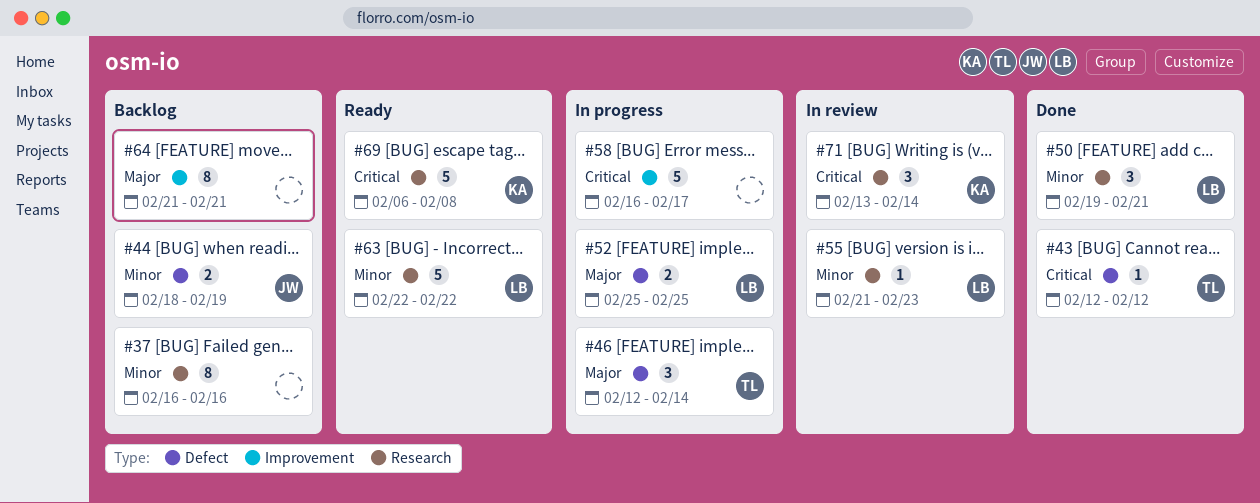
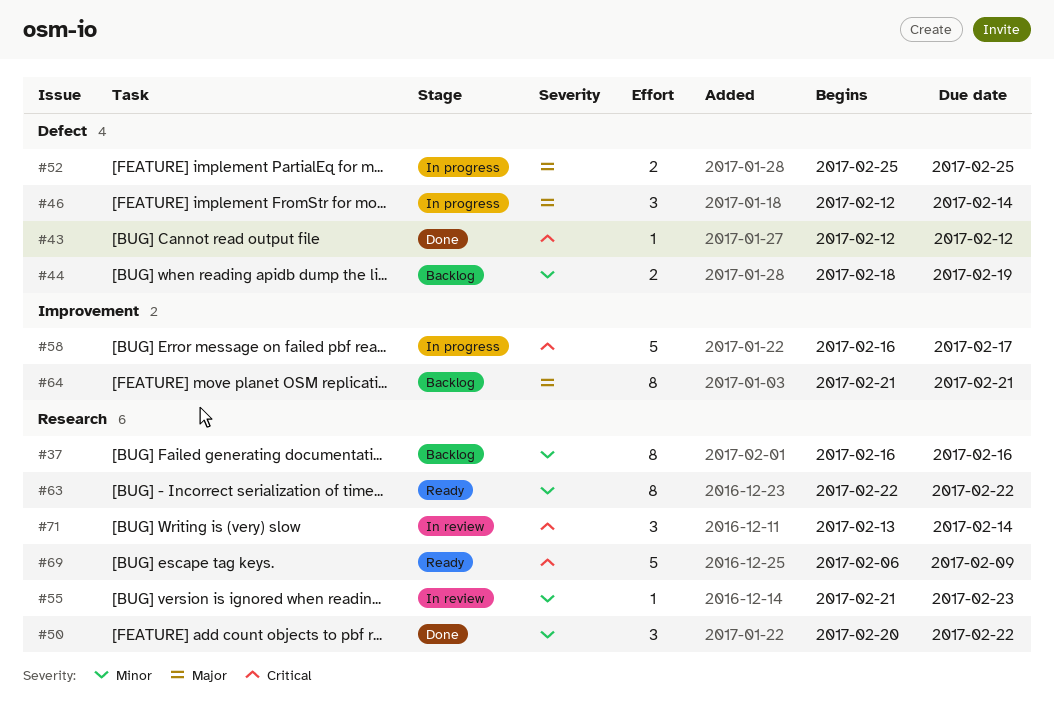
#50, start: Feb 19 -> Feb 20
#50, due: Feb 21 -> Feb 22
#63, estimate: 5 -> 8
#69, due: Feb 8 -> Feb 9

